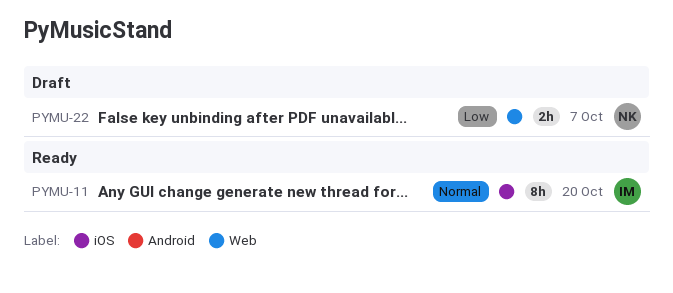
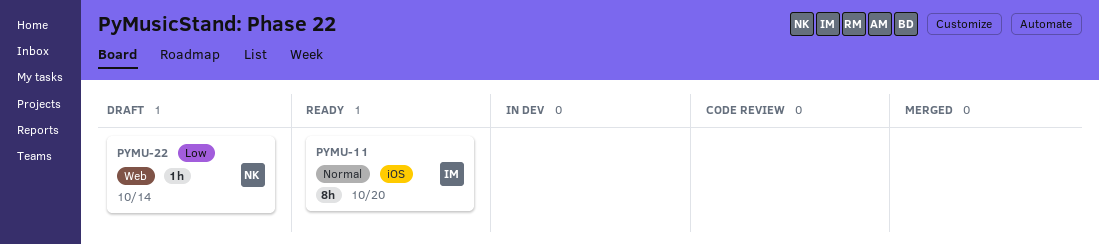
PYMU-22, estimate: 2h -> 1h
PYMU-22, due: Oct 7 -> Oct 14

